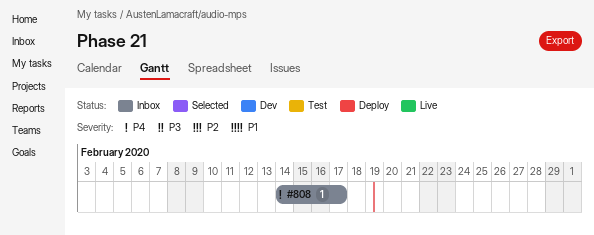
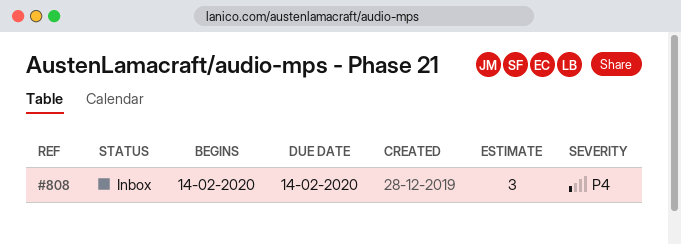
#808, estimate: 1 -> 3
#808, due: Feb 17 -> Feb 14

